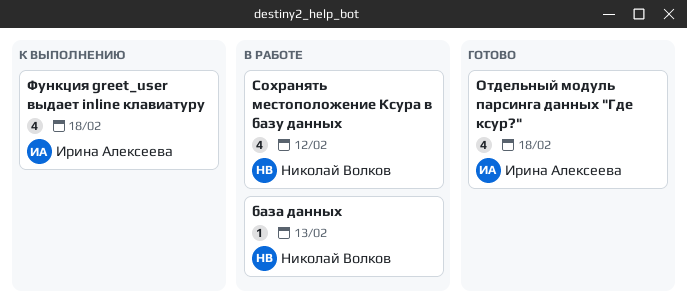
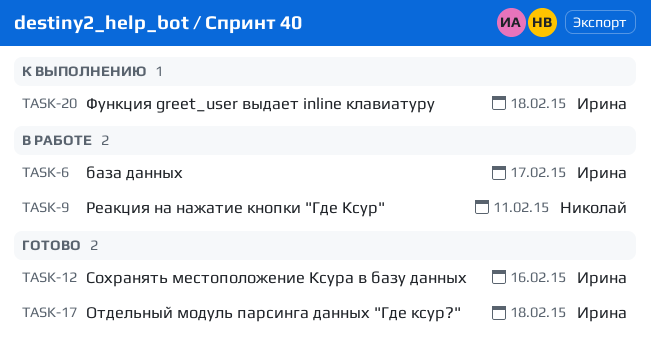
база данных, owner: Николай Волков -> Ирина Алексеева
база данных, due: Feb 13 -> Feb 17
Реакция на нажатие кнопки "Где Ксур": none -> present
Сохранять местоположение Ксура в базу данных, status: В работе -> Готово
Сохранять местоположение Ксура в базу данных, owner: Николай Волков -> Ирина Алексеева
Сохранять местоположение Ксура в базу данных, due: Feb 12 -> Feb 16

